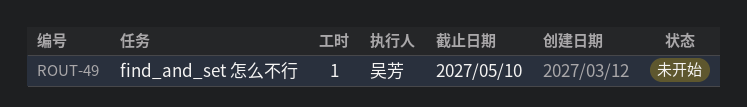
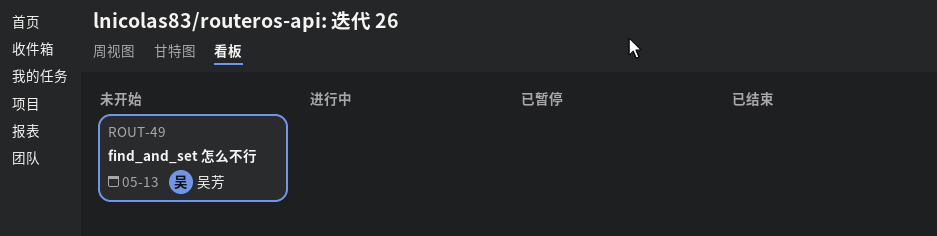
ROUT-49, due: May 10 -> May 13

